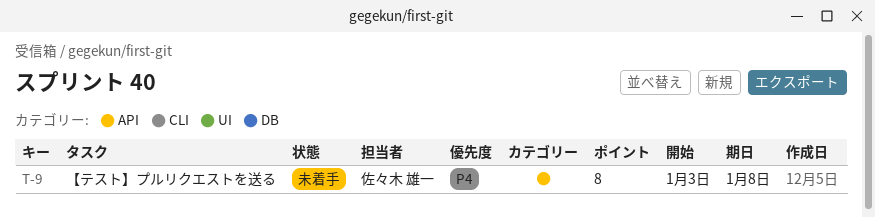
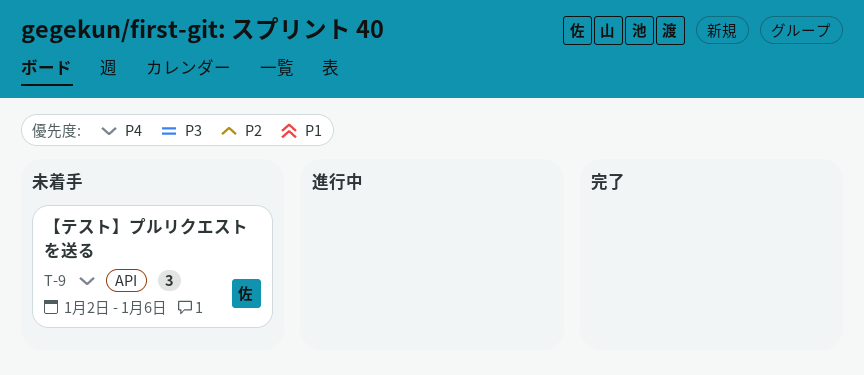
T-9, estimate: 8 -> 3
T-9, start: Jan 3 -> Jan 2
T-9, due: Jan 8 -> Jan 6

